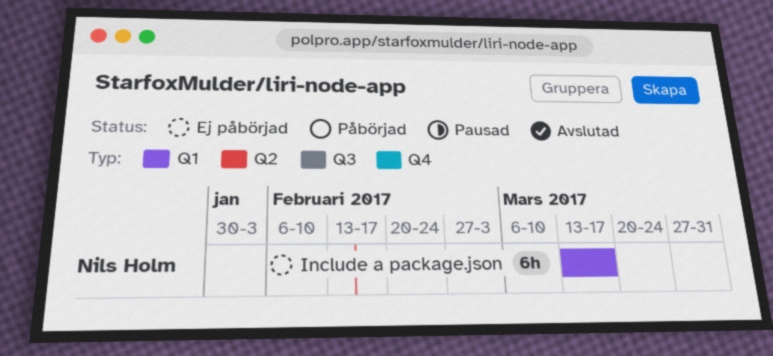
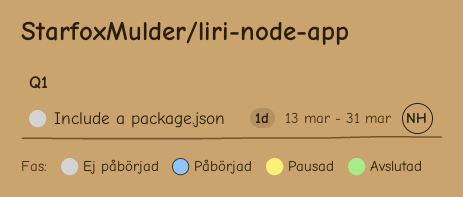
Include a package.json, estimate: 6h -> 1d
Include a package.json, due: Mar 17 -> Mar 31

